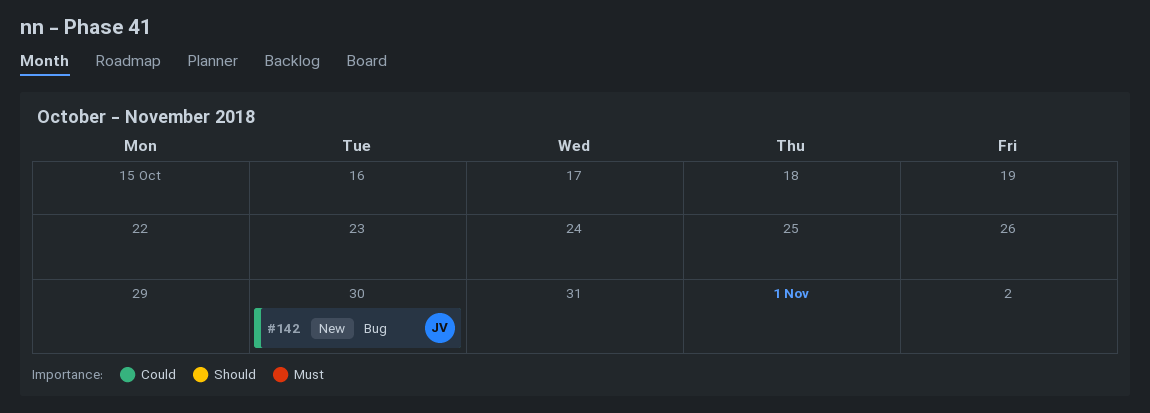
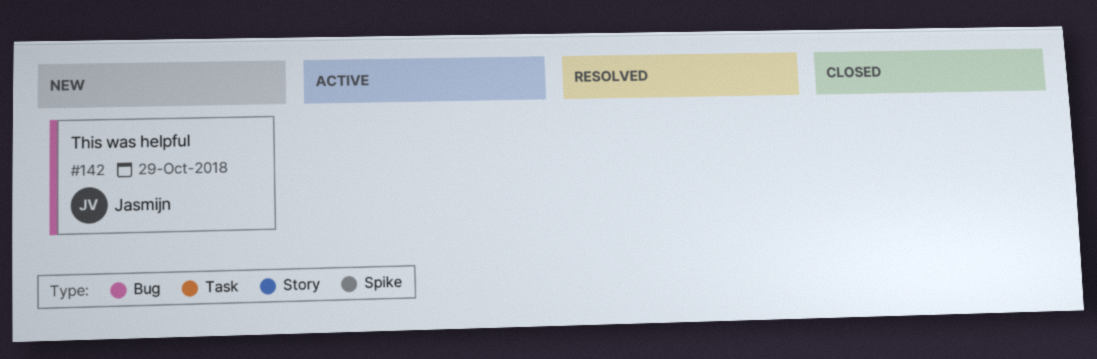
#142, due: Oct 30 -> Oct 29

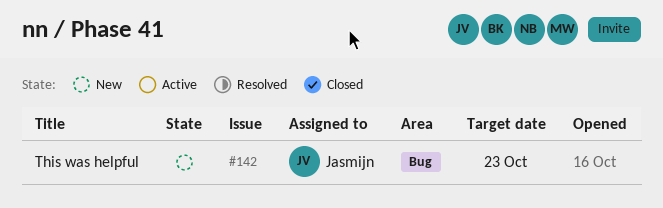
#142, due: Oct 29 -> Oct 23

